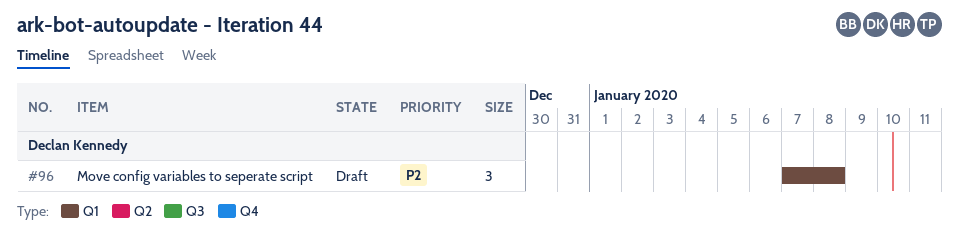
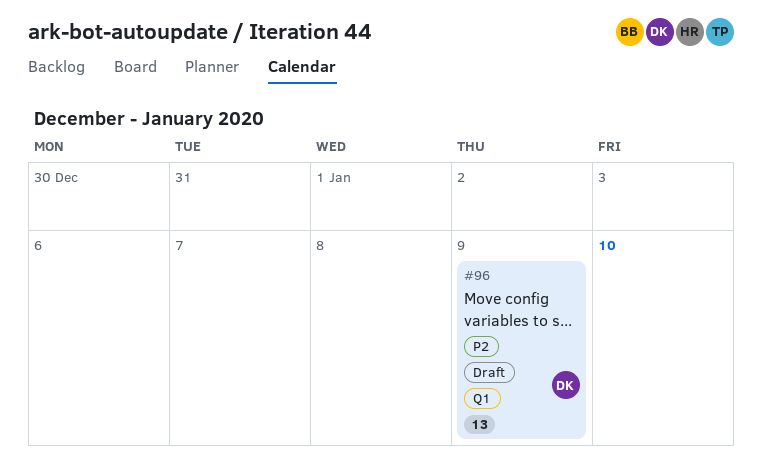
#96, estimate: 3 -> 13
#96, due: Jan 8 -> Jan 9

